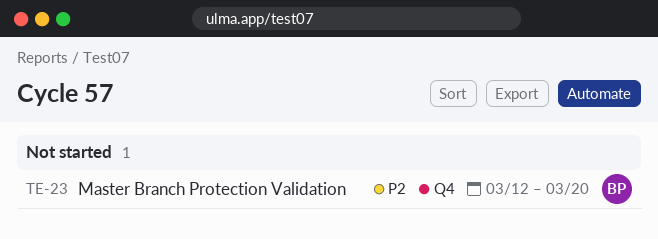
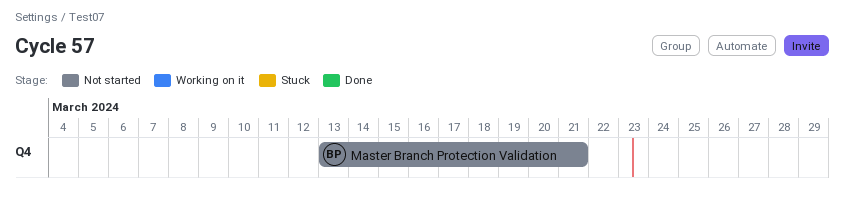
Master Branch Protection Validation, start: Mar 12 -> Mar 13
Master Branch Protection Validation, due: Mar 20 -> Mar 21

